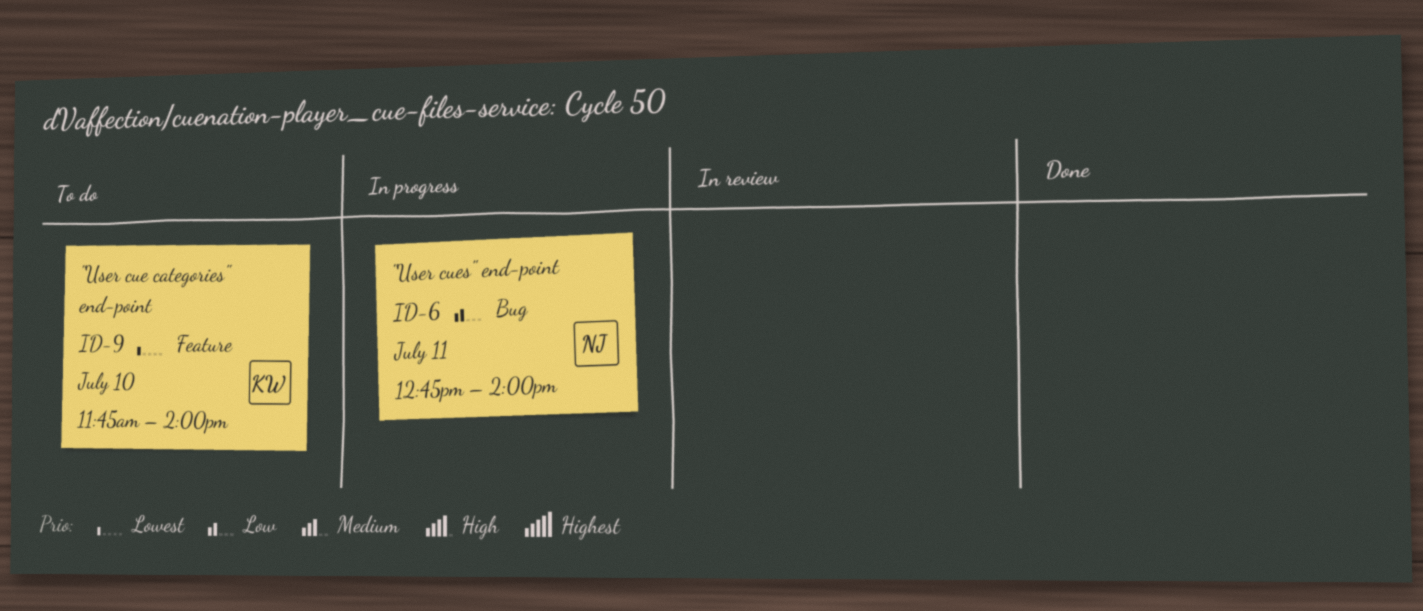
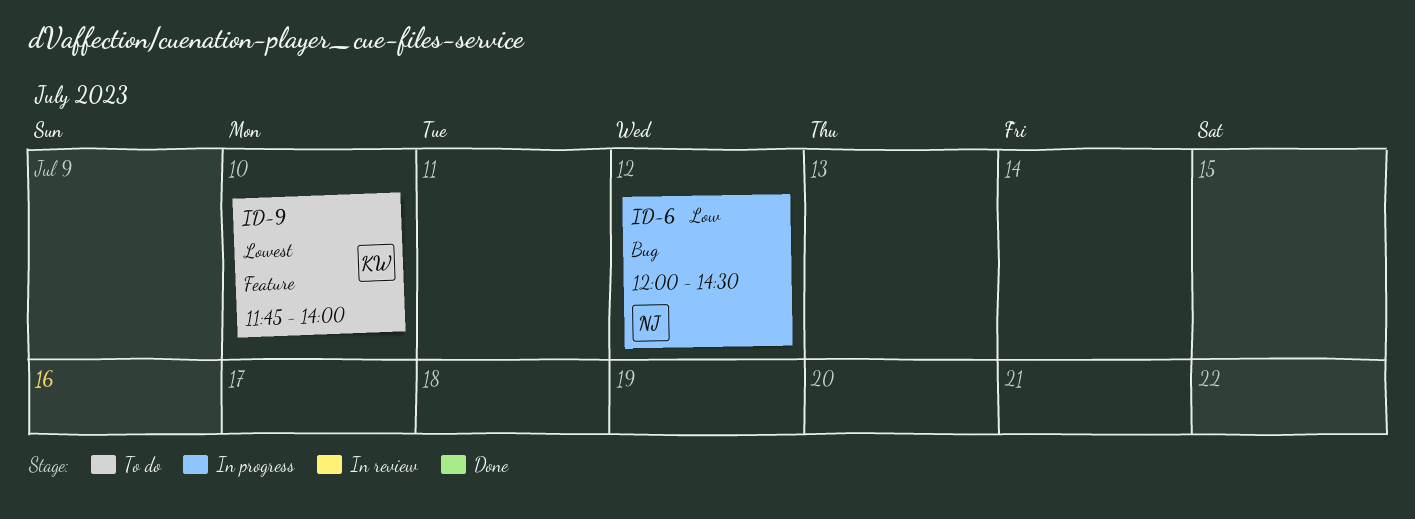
ID-6, day: Jul 11 -> Jul 12
ID-6, begins: 12:45 -> 12:00
ID-6, ends: 14:00 -> 14:30

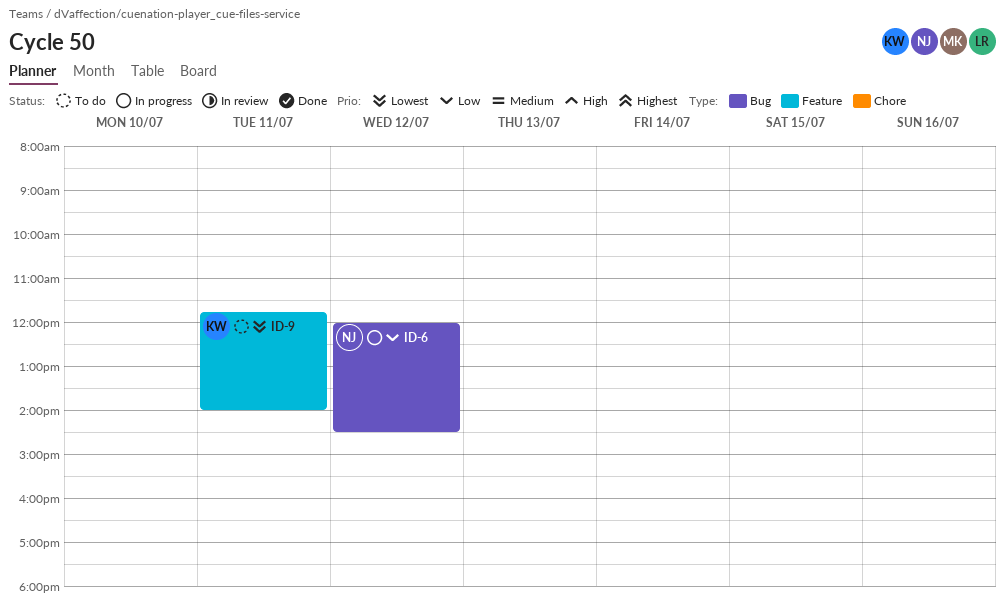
ID-9, day: Jul 10 -> Jul 11

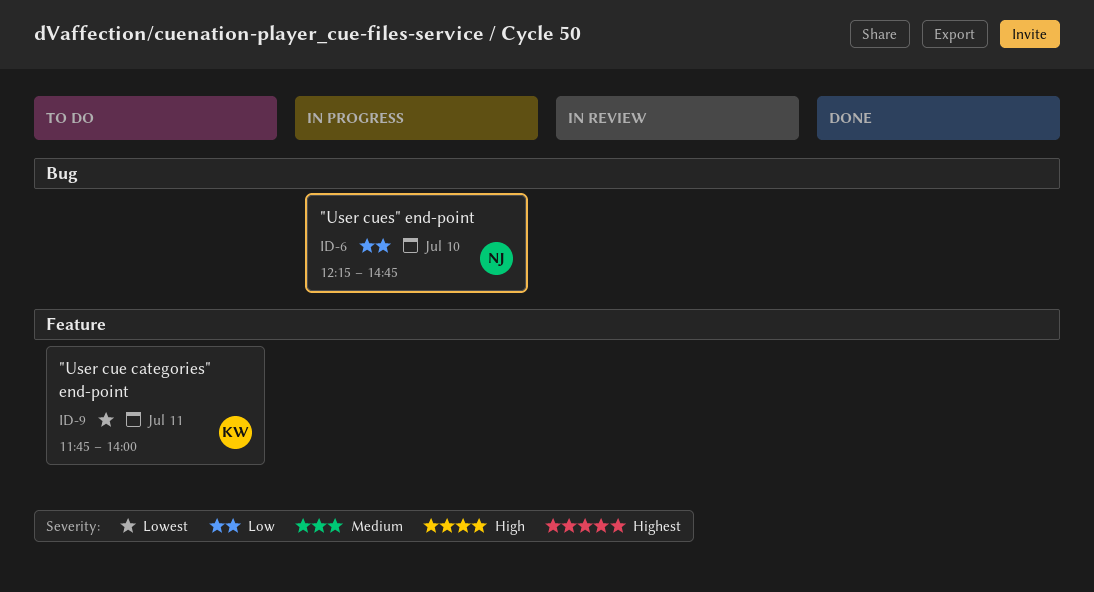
ID-6, day: Jul 12 -> Jul 10
ID-6, begins: 12:00 -> 12:15
ID-6, ends: 14:30 -> 14:45

